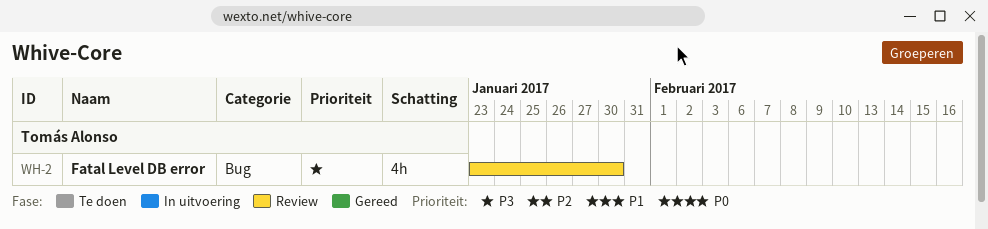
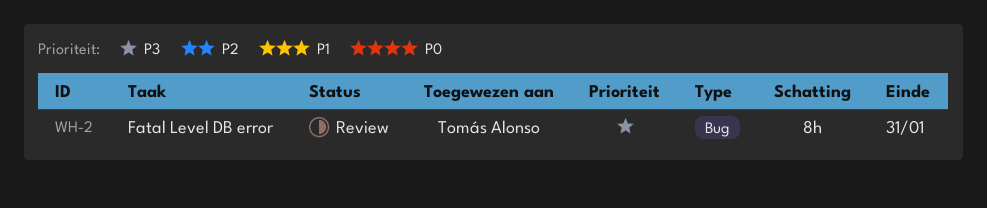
WH-2, estimate: 4h -> 8h
WH-2, due: Jan 30 -> Jan 31

